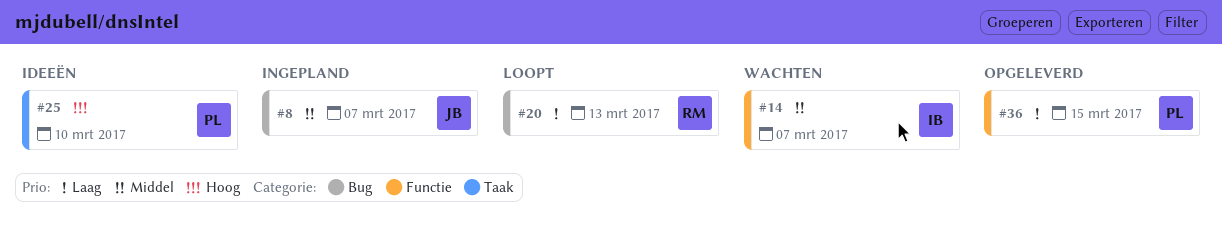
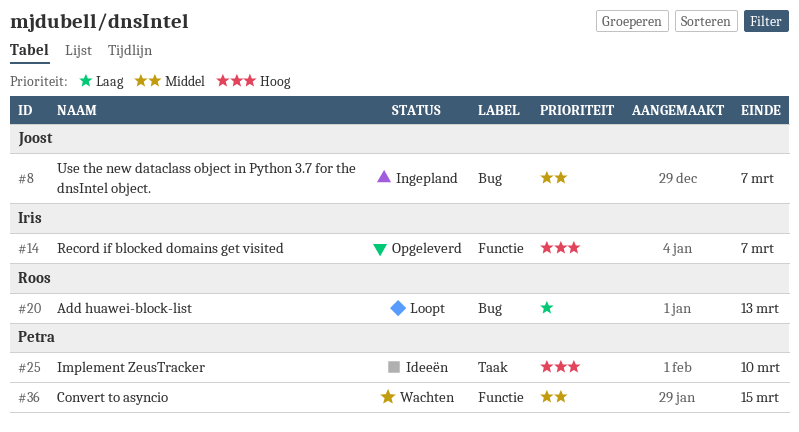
#14, status: Wachten -> Opgeleverd
#14, priority: Middel -> Hoog
#36, status: Opgeleverd -> Wachten
#36, priority: Laag -> Middel

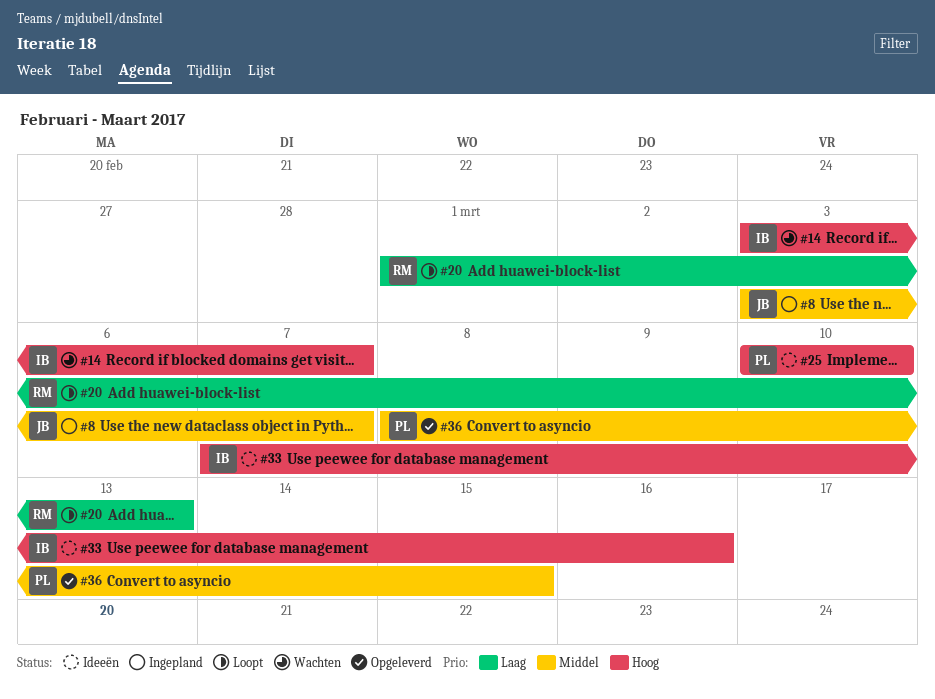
#14, status: Opgeleverd -> Wachten
#33: none -> present
#36, status: Wachten -> Opgeleverd

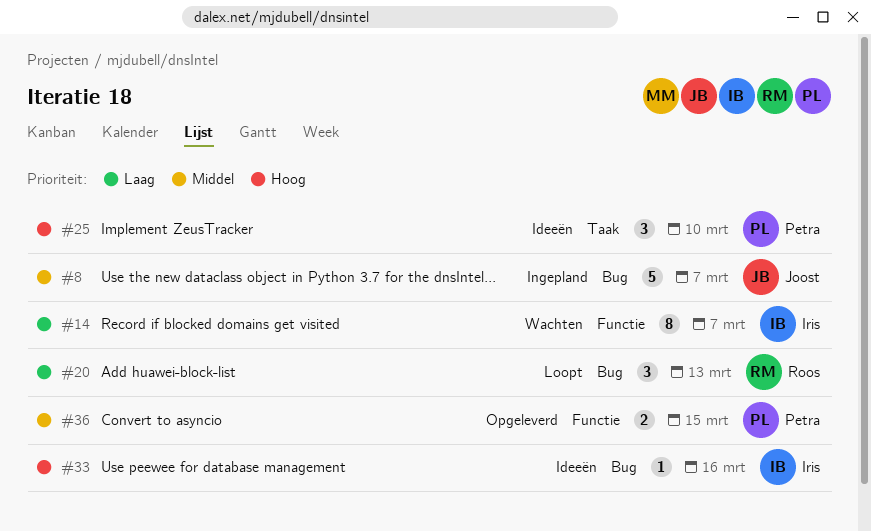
#14, priority: Hoog -> Laag

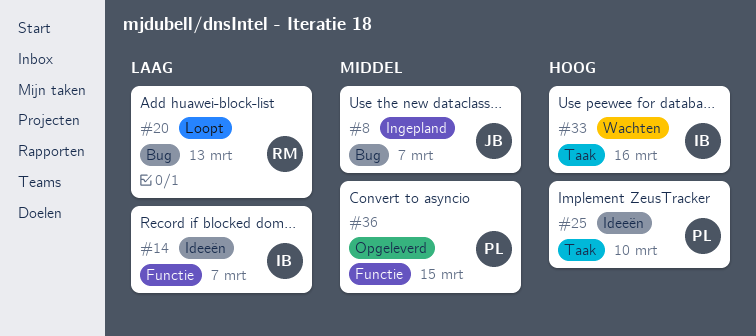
#14, status: Wachten -> Ideeën
#33, status: Ideeën -> Wachten
#33, label: Bug -> Taak

